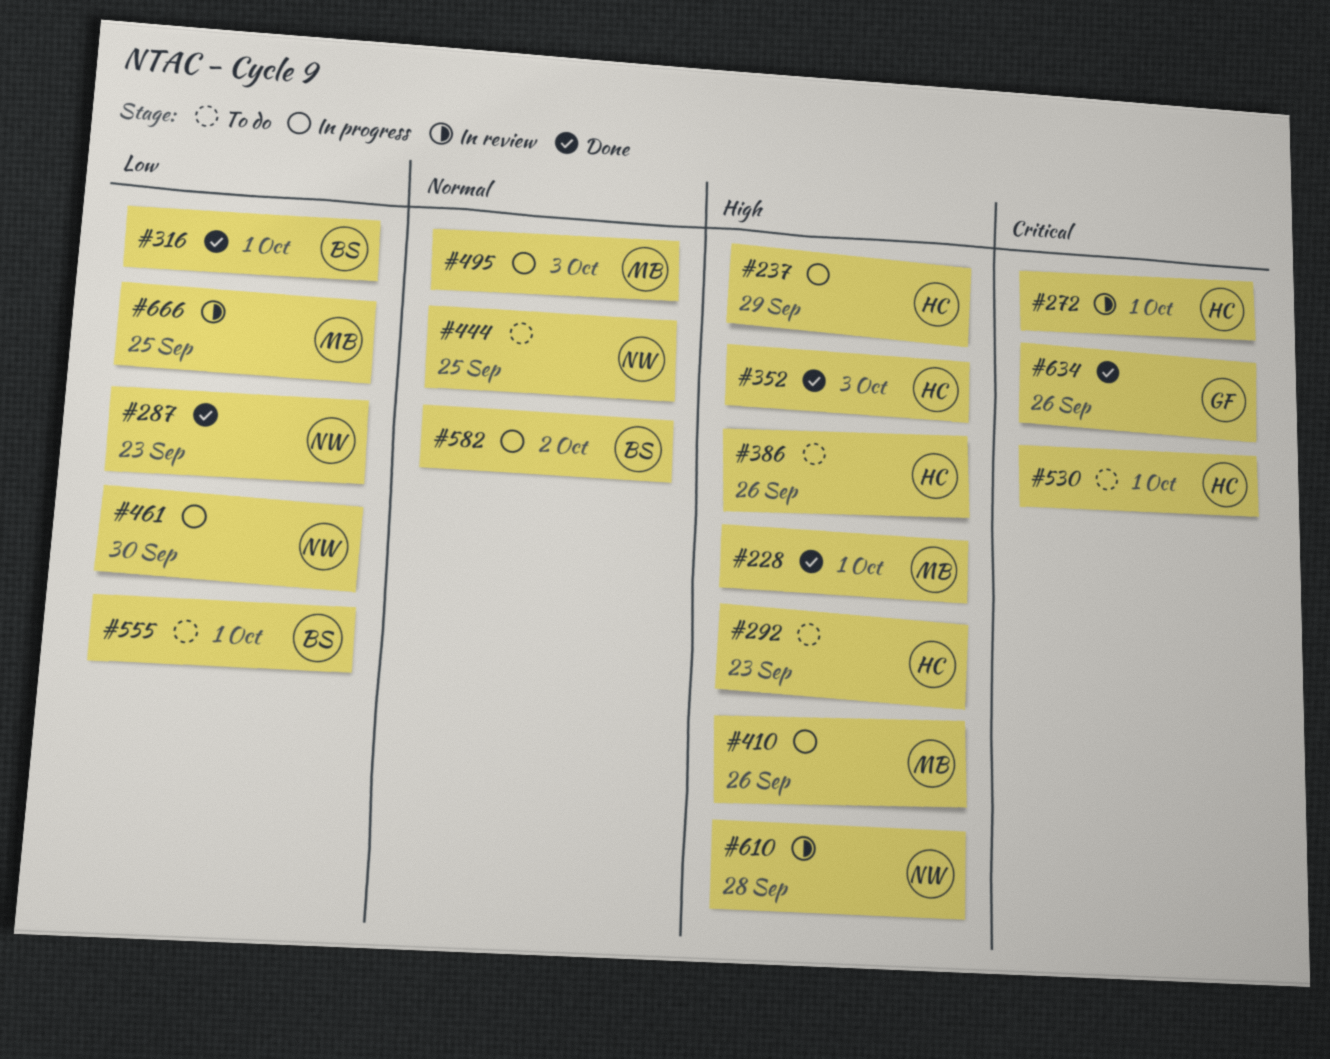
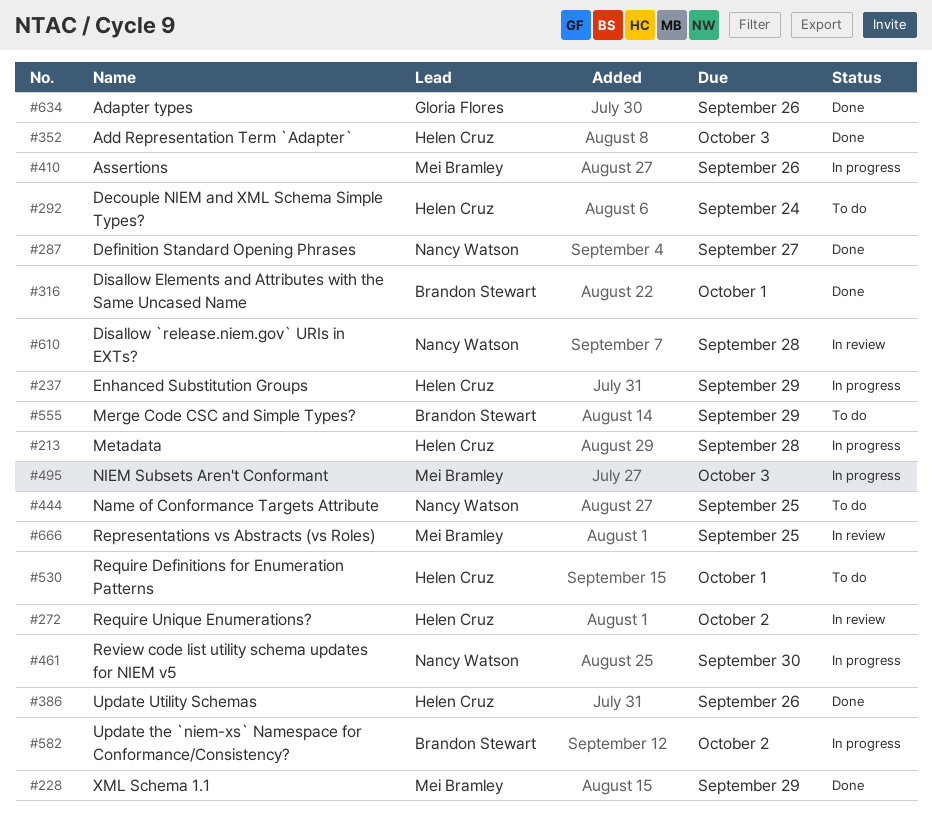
#213: none -> present
#228, due: Oct 1 -> Sep 29
#272, due: Oct 1 -> Oct 2
#287, due: Sep 23 -> Sep 27
#292, due: Sep 23 -> Sep 24
#386, status: To do -> Done
#555, due: Oct 1 -> Sep 29

